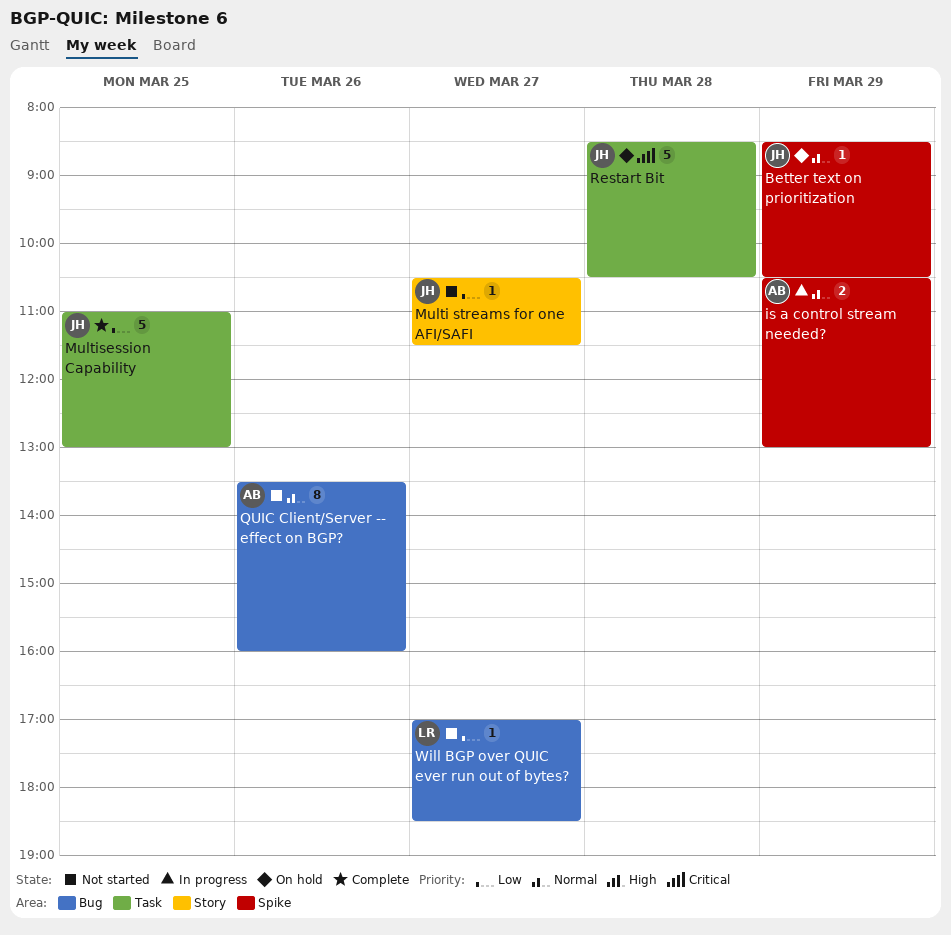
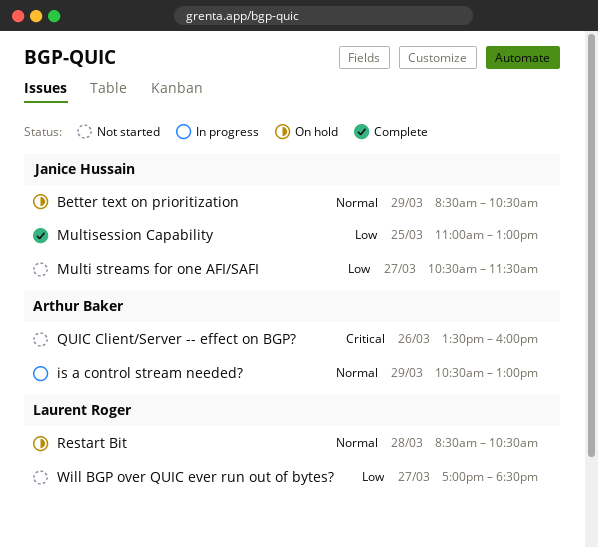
QUIC Client/Server -- effect on BGP?, priority: Normal -> Critical
Restart Bit, owner: Janice Hussain -> Laurent Roger
Restart Bit, priority: Critical -> Normal

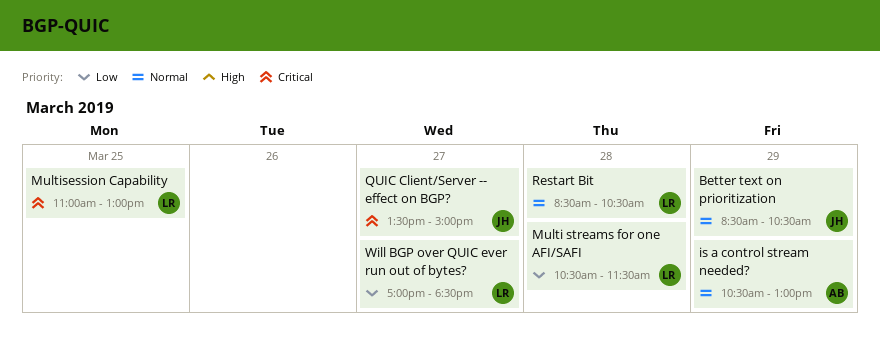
Multi streams for one AFI/SAFI, owner: Janice Hussain -> Laurent Roger
Multi streams for one AFI/SAFI, day: Mar 27 -> Mar 28
Multisession Capability, owner: Janice Hussain -> Laurent Roger
Multisession Capability, priority: Low -> Critical
QUIC Client/Server -- effect on BGP?, owner: Arthur Baker -> Janice Hussain
QUIC Client/Server -- effect on BGP?, day: Mar 26 -> Mar 27
QUIC Client/Server -- effect on BGP?, ends: 16:00 -> 15:00

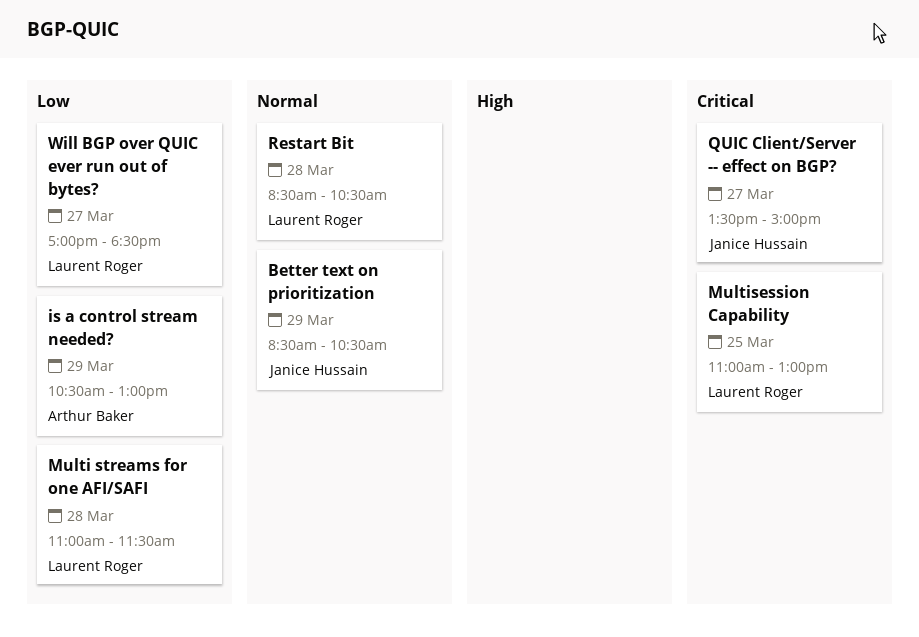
is a control stream needed?, priority: Normal -> Low
Multi streams for one AFI/SAFI, begins: 10:30 -> 11:00

